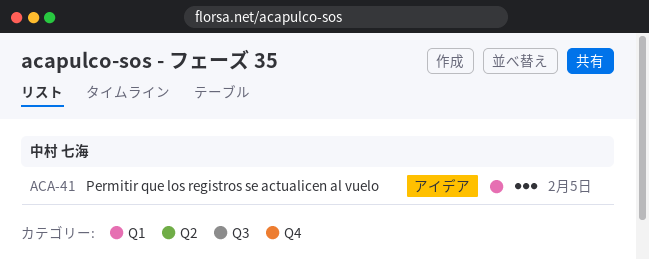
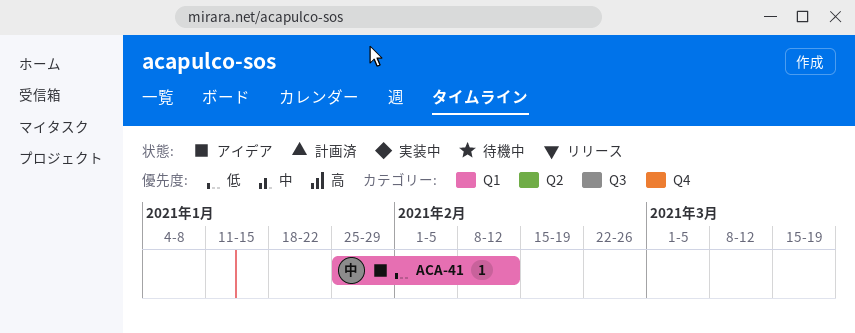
ACA-41, estimate: 3 -> 1
ACA-41, due: Feb 5 -> Feb 12

